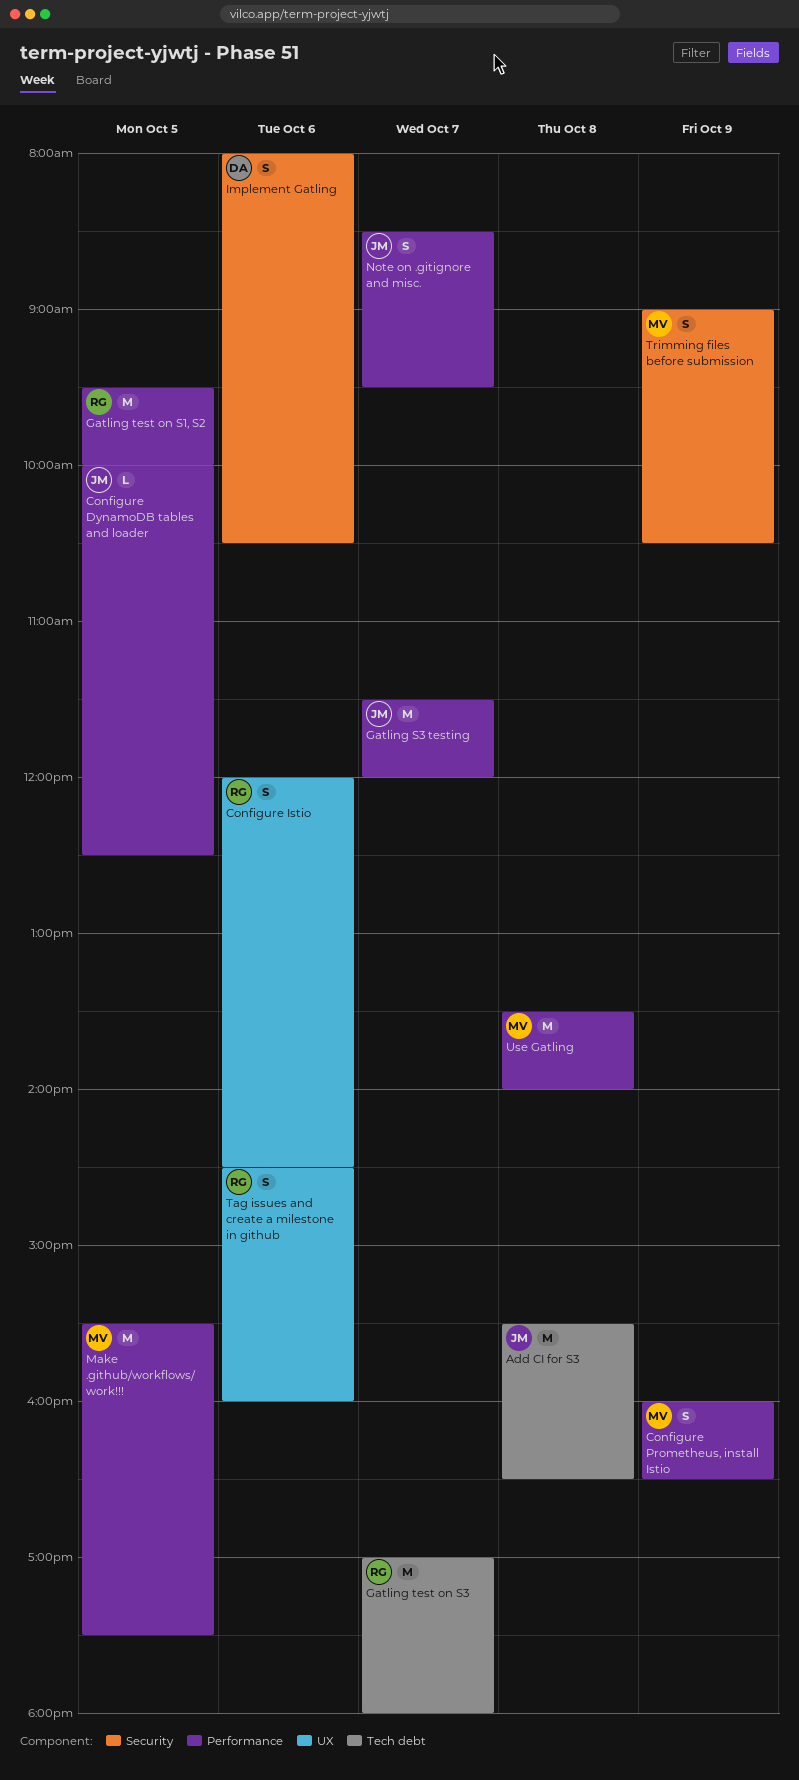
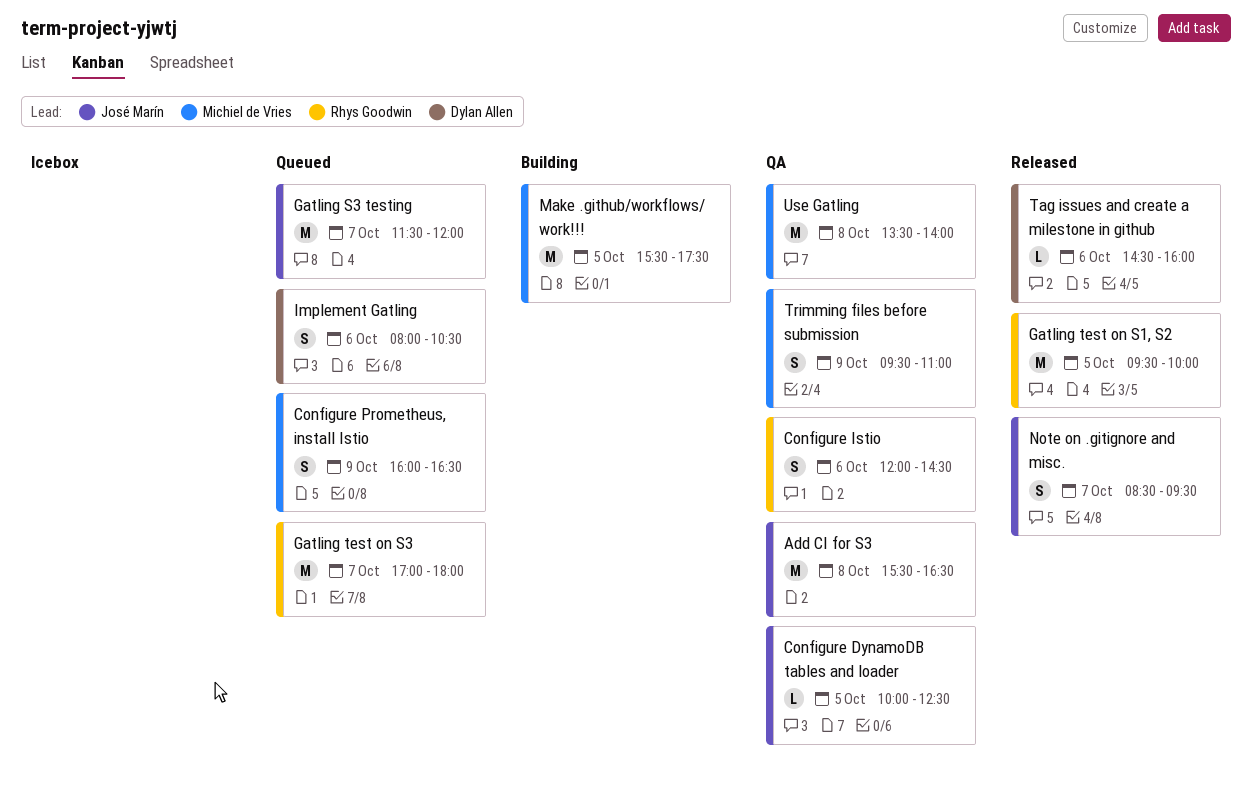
Tag issues and create a milestone in github, owner: Rhys Goodwin -> Dylan Allen
Tag issues and create a milestone in github, estimate: S -> L
Trimming files before submission, begins: 09:00 -> 09:30
Trimming files before submission, ends: 10:30 -> 11:00

